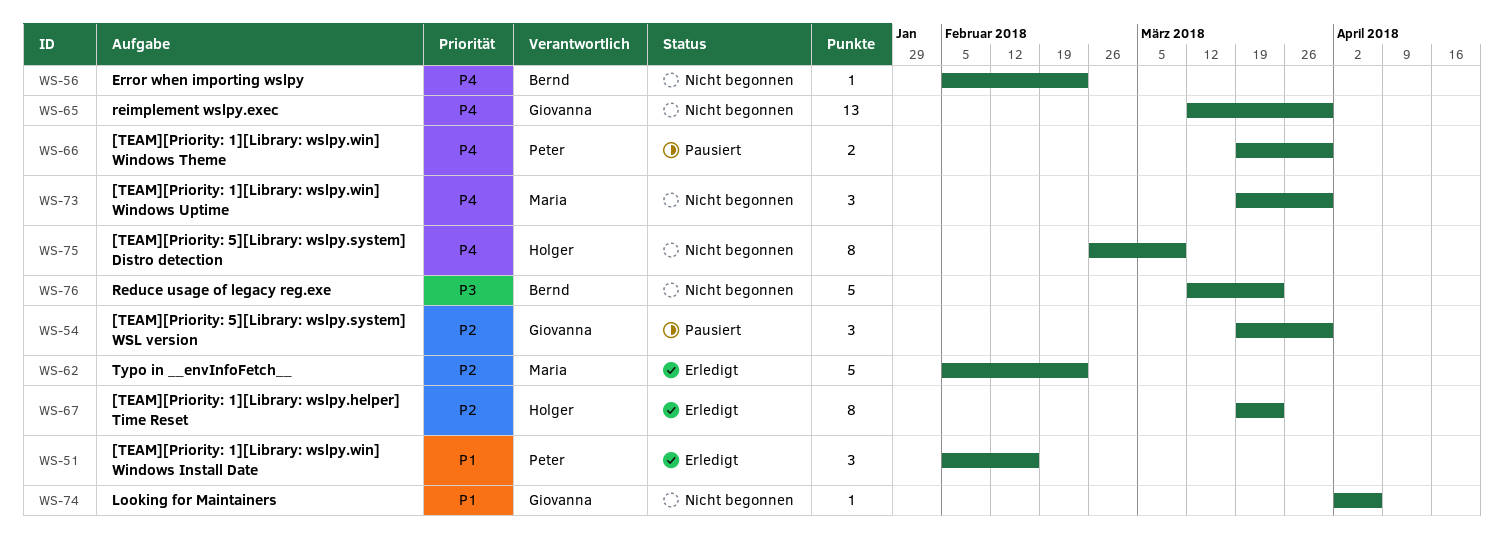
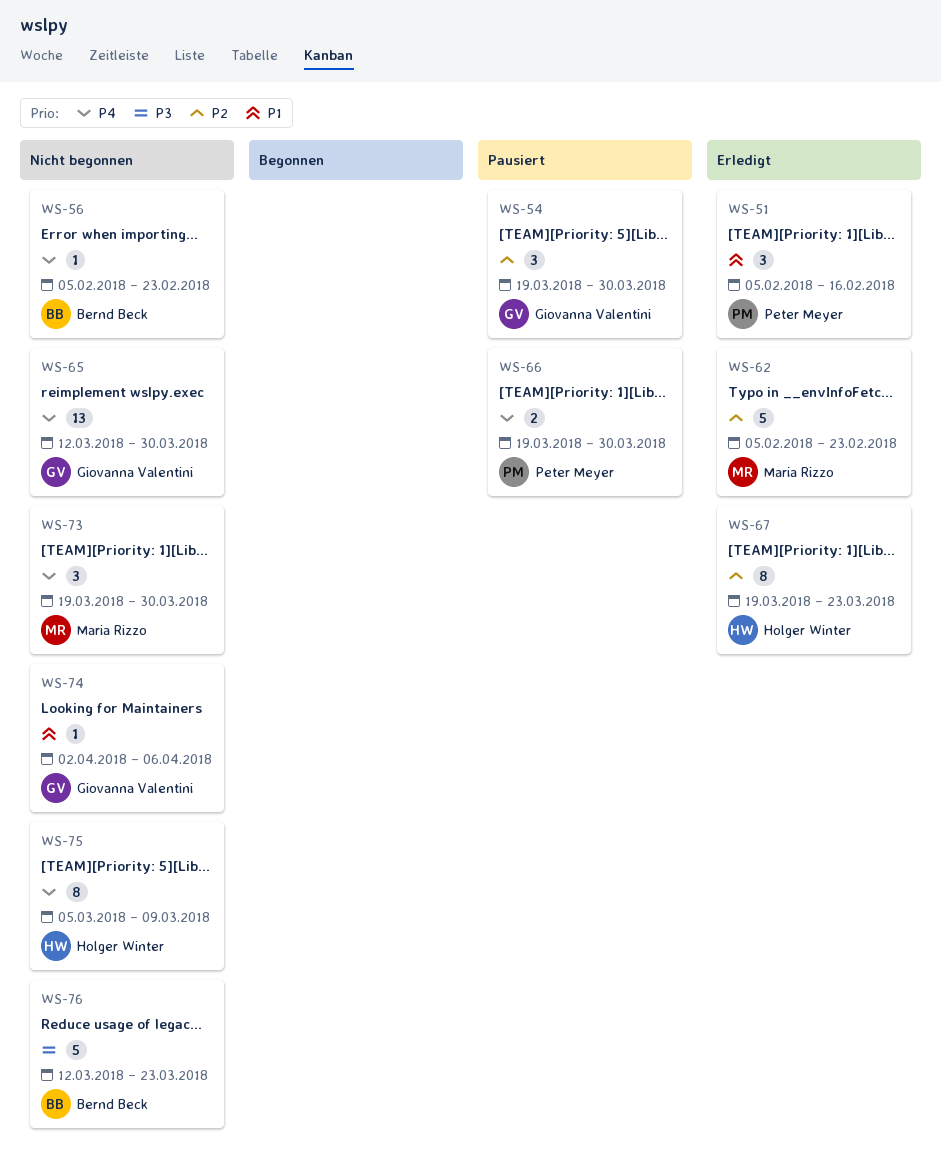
WS-75, start: Feb 26 -> Mar 5

